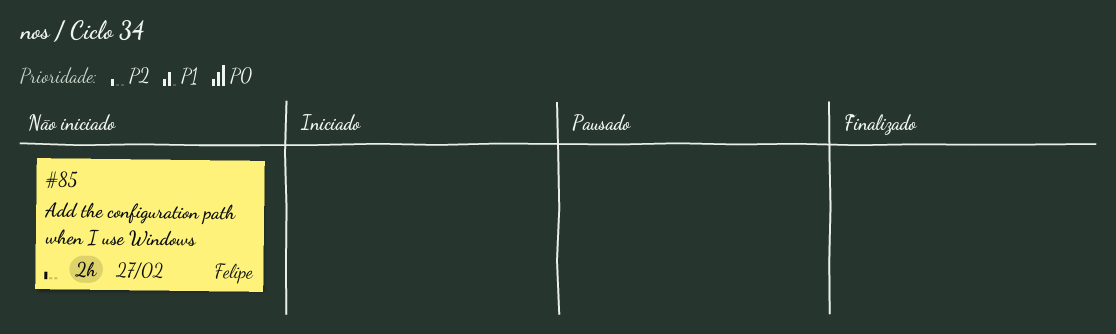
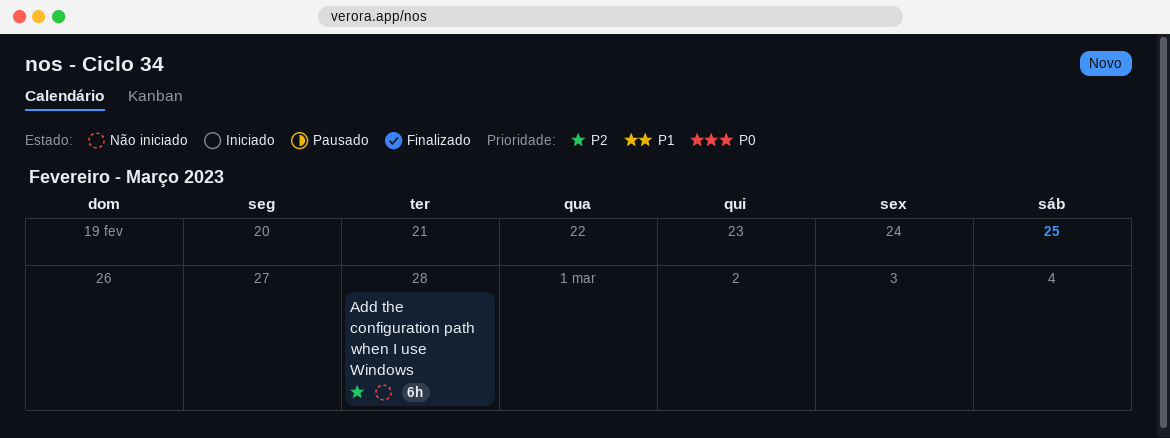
Add the configuration path when I use Windows, estimate: 2h -> 6h
Add the configuration path when I use Windows, due: Feb 27 -> Feb 28

